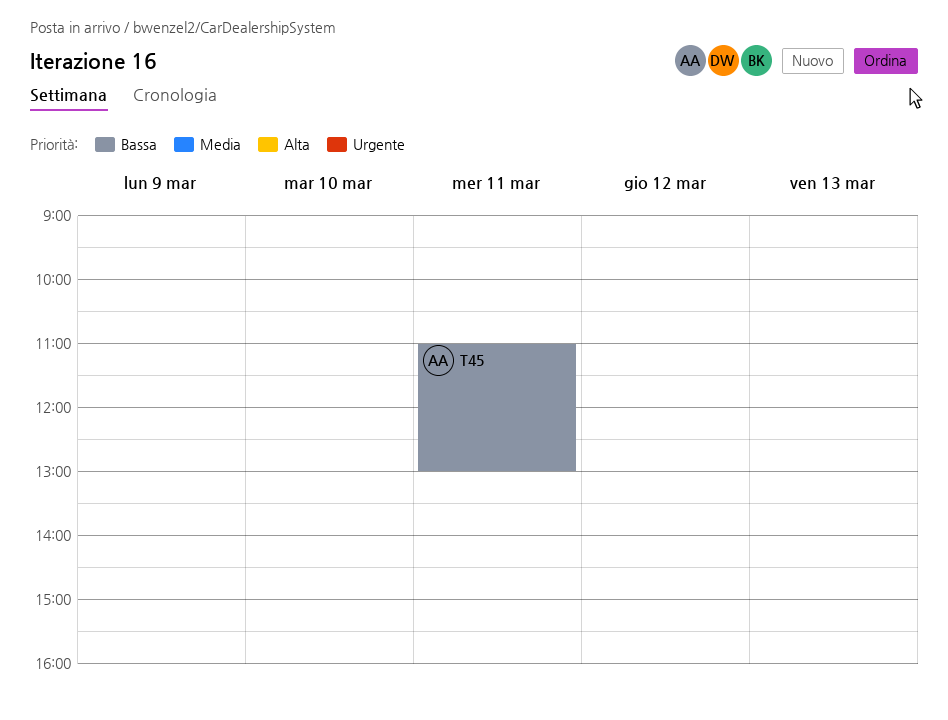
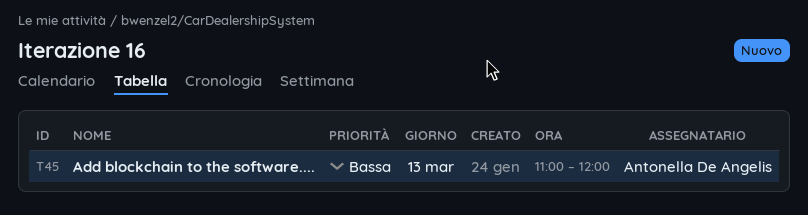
T45, day: Mar 11 -> Mar 13
T45, ends: 13:00 -> 12:00

